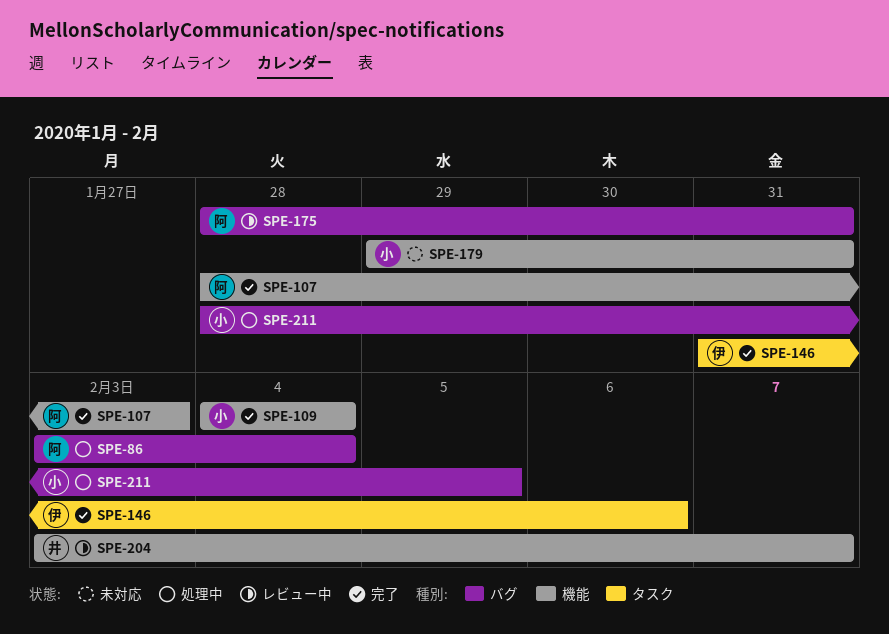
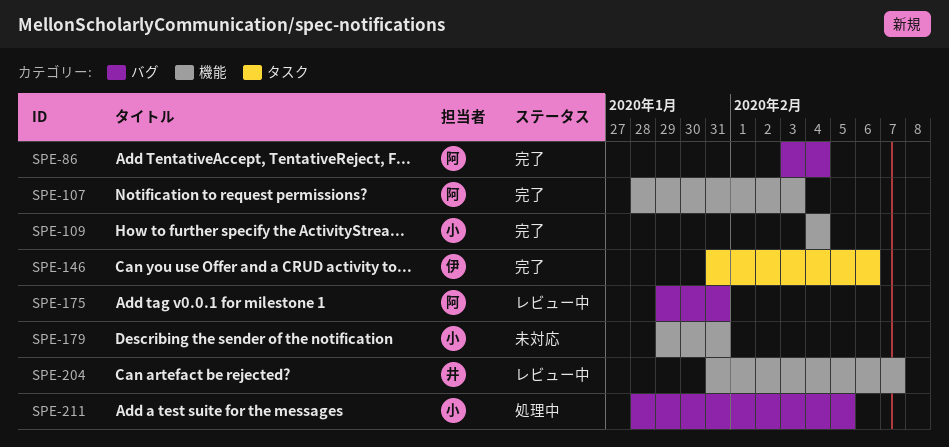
SPE-86, status: 処理中 -> 完了
SPE-175, start: Jan 28 -> Jan 29
SPE-204, start: Feb 3 -> Jan 31

